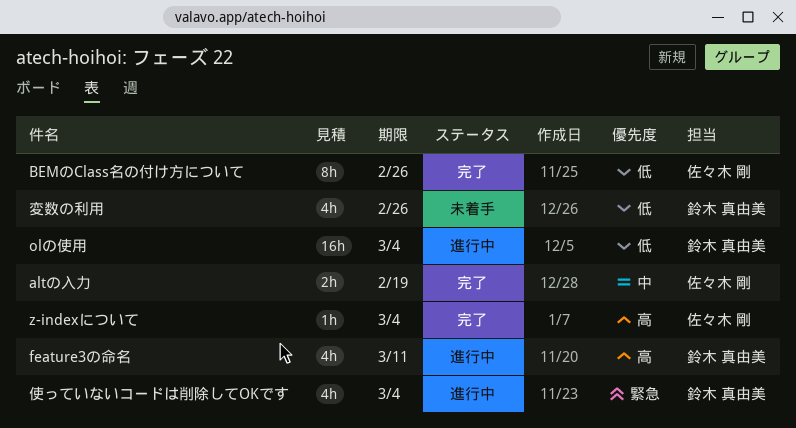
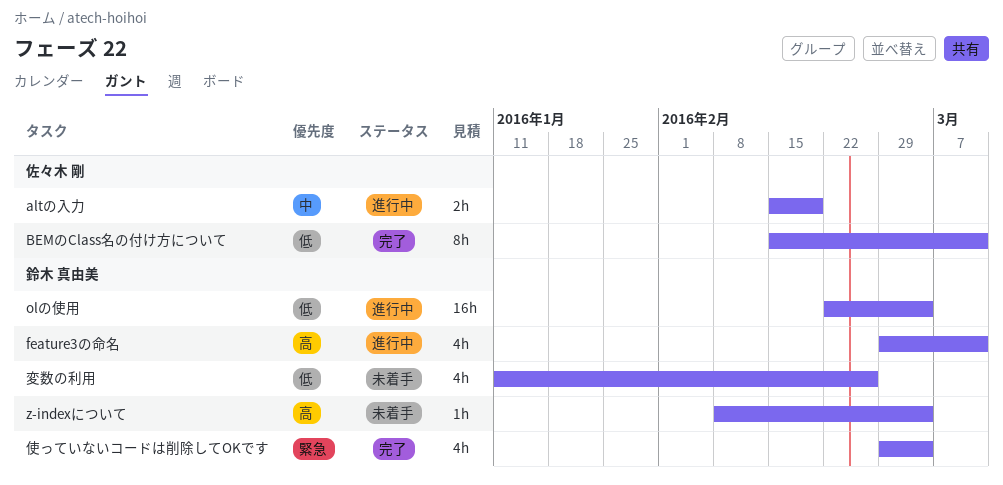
altの入力, status: 完了 -> 進行中
BEMのClass名の付け方について, due: Feb 26 -> Mar 11
z-indexについて, status: 完了 -> 未着手
z-indexについて, owner: 佐々木 剛 -> 鈴木 真由美
使っていないコードは削除してOKです, status: 進行中 -> 完了

